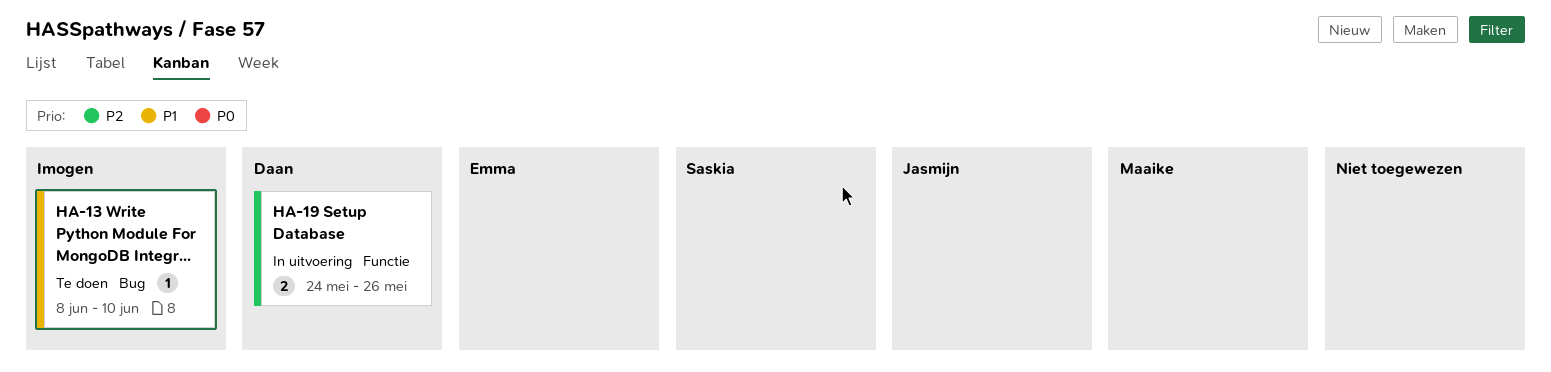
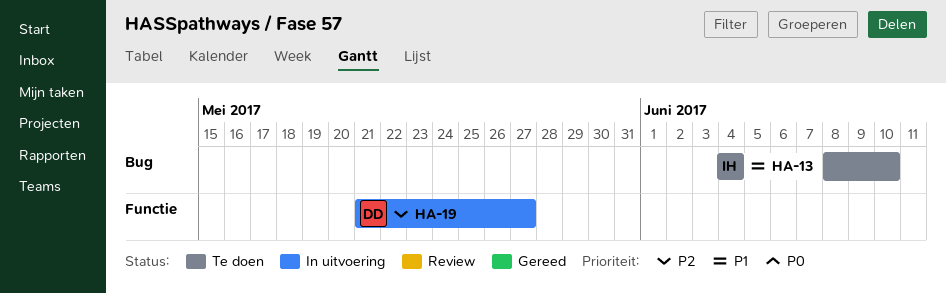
HA-19, start: May 24 -> May 21
HA-19, due: May 26 -> May 27

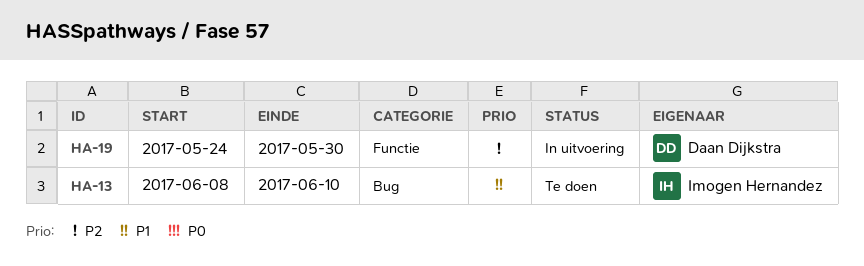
HA-19, start: May 21 -> May 24
HA-19, due: May 27 -> May 30

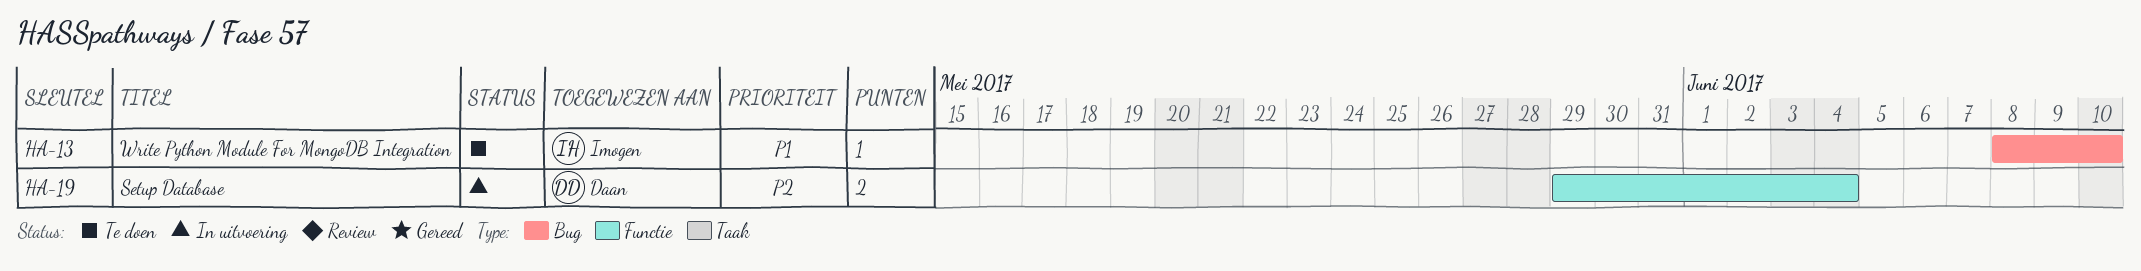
HA-19, start: May 24 -> May 29
HA-19, due: May 30 -> Jun 4

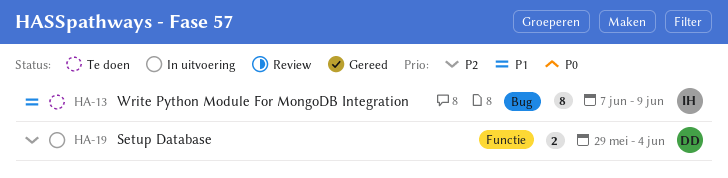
HA-13, estimate: 1 -> 8
HA-13, start: Jun 8 -> Jun 7
HA-13, due: Jun 10 -> Jun 9

